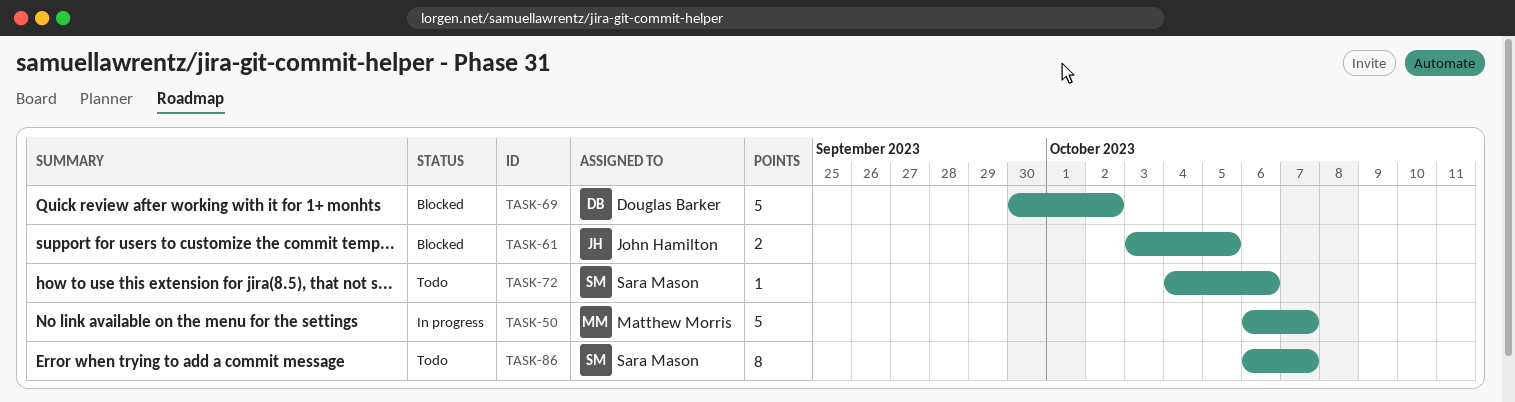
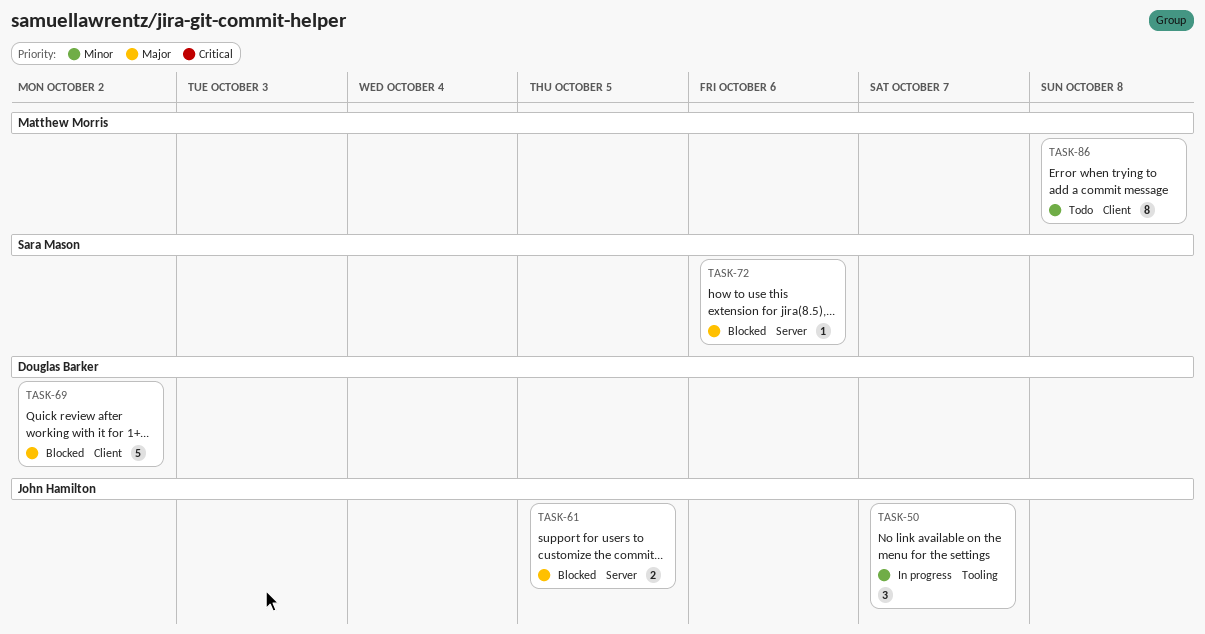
TASK-50, owner: Matthew Morris -> John Hamilton
TASK-50, estimate: 5 -> 3
TASK-72, status: Todo -> Blocked
TASK-86, owner: Sara Mason -> Matthew Morris
TASK-86, due: Oct 7 -> Oct 8

